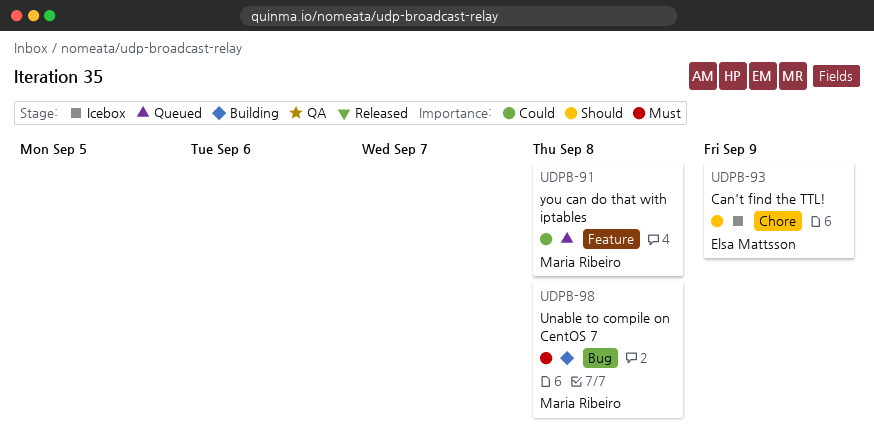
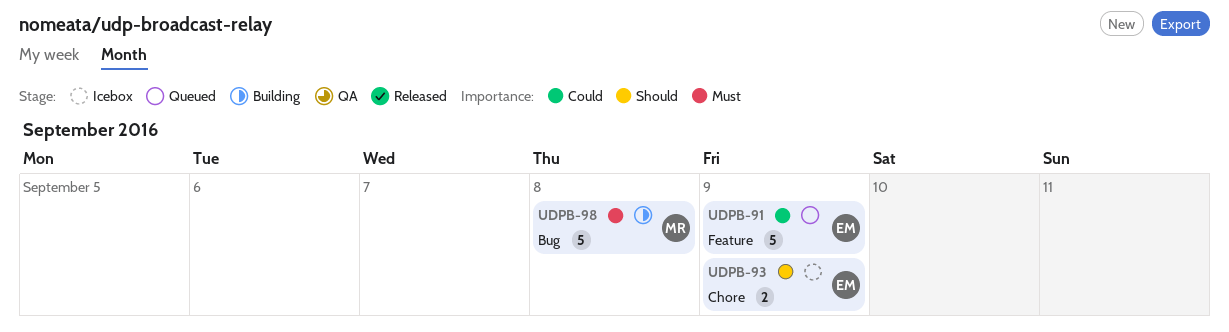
UDPB-91, owner: Maria Ribeiro -> Elsa Mattsson
UDPB-91, due: Sep 8 -> Sep 9

